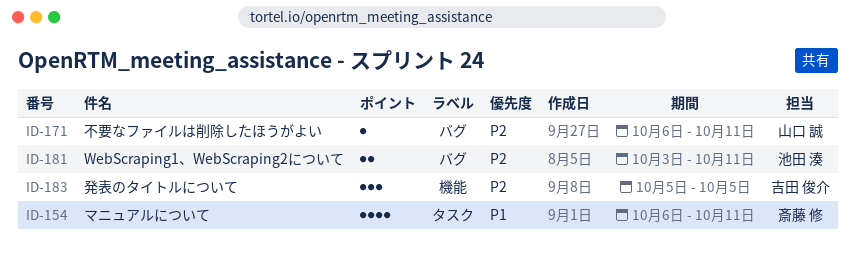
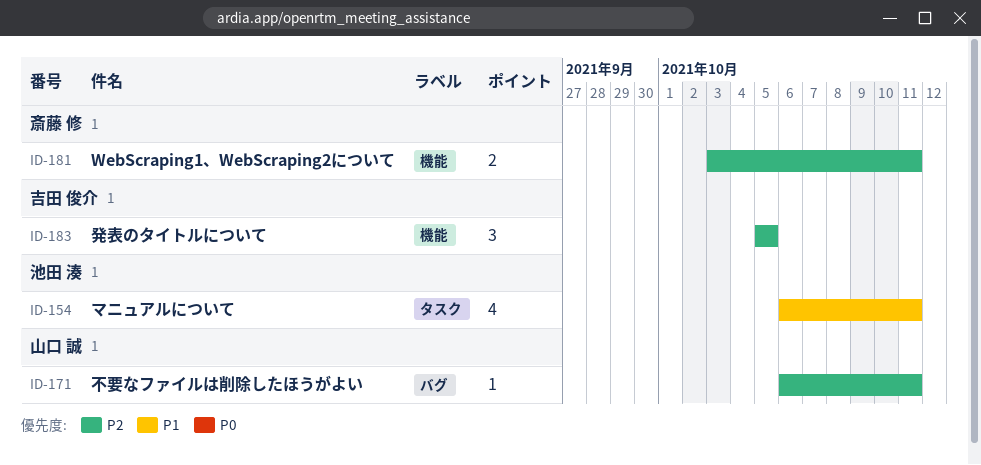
ID-154, owner: 斎藤 修 -> 池田 湊
ID-181, owner: 池田 湊 -> 斎藤 修
ID-181, label: バグ -> 機能

